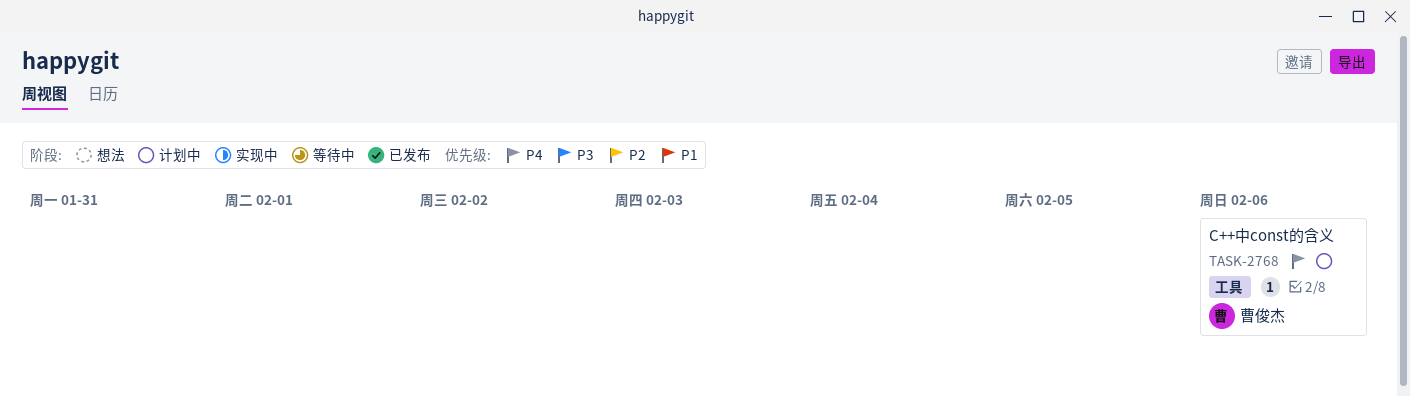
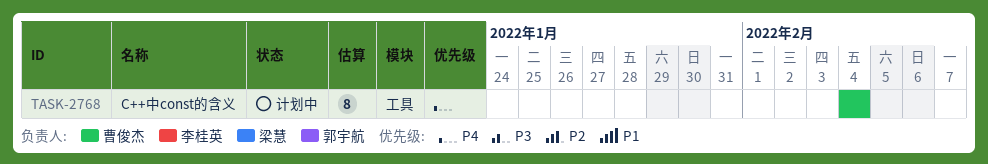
TASK-2768, estimate: 1 -> 8
TASK-2768, due: Feb 6 -> Feb 4

